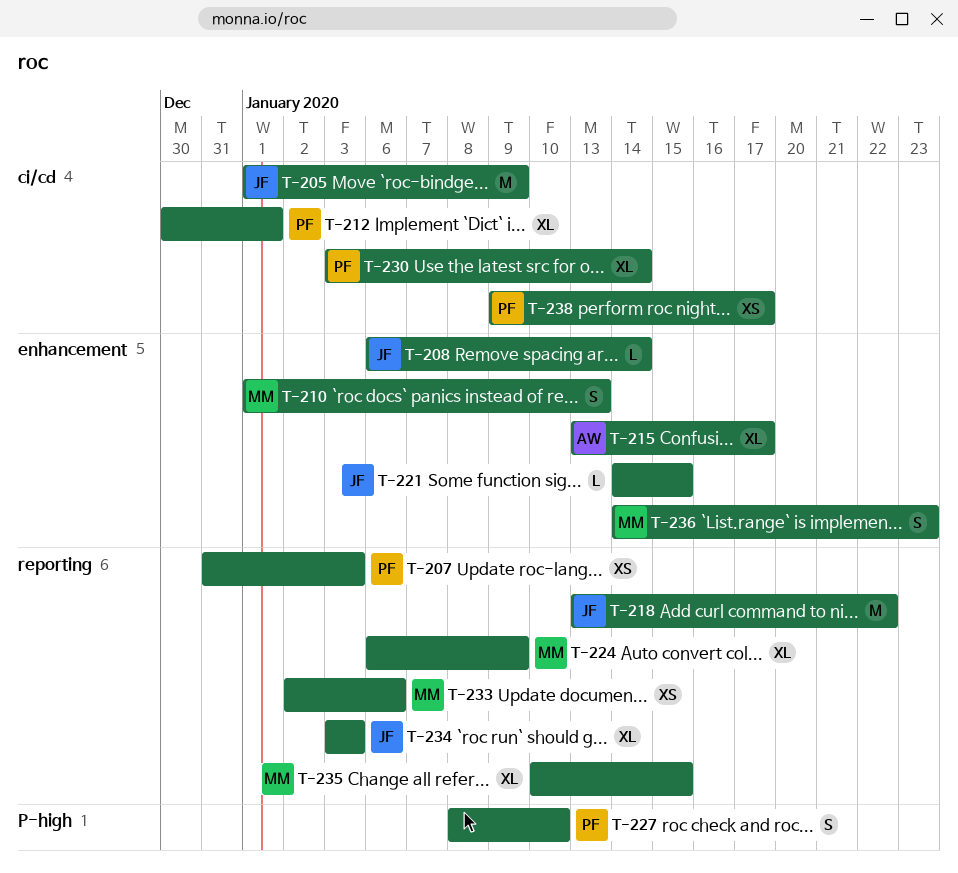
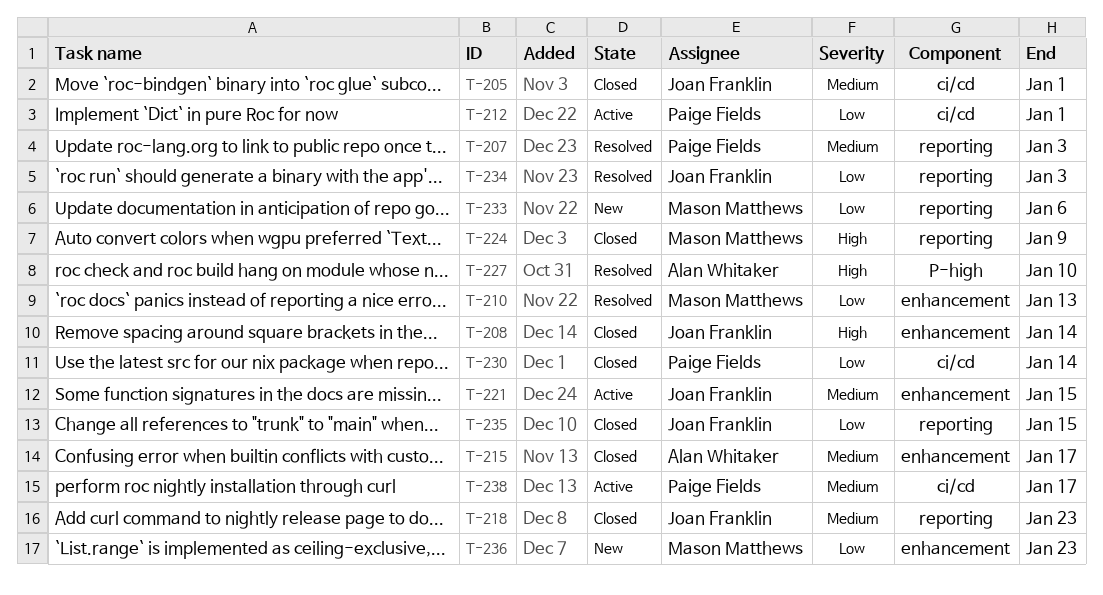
T-205, due: Jan 9 -> Jan 1
T-218, due: Jan 22 -> Jan 23
T-227, owner: Paige Fields -> Alan Whitaker
T-235, owner: Mason Matthews -> Joan Franklin

